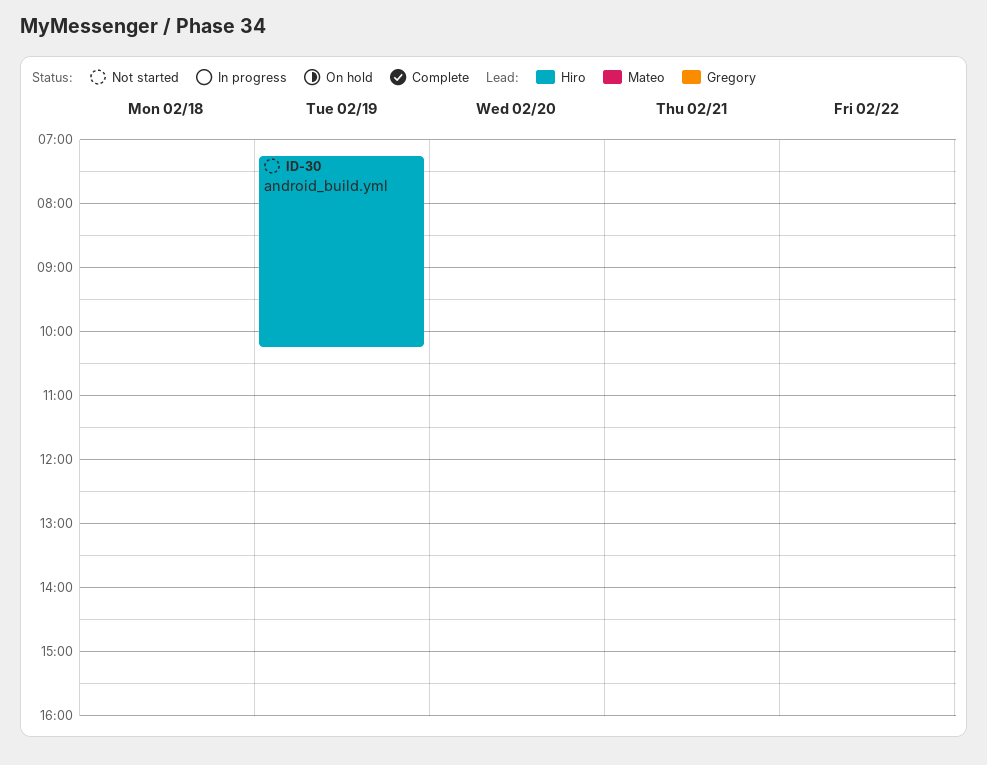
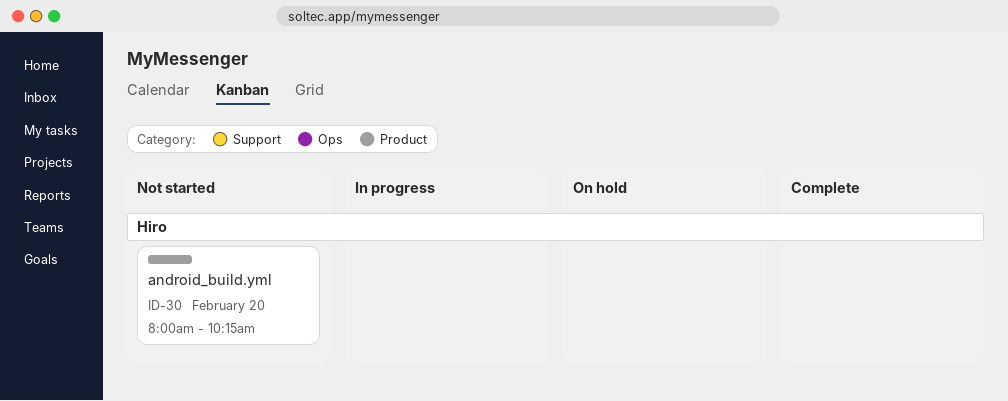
ID-30, day: Feb 19 -> Feb 20
ID-30, begins: 07:15 -> 08:00

